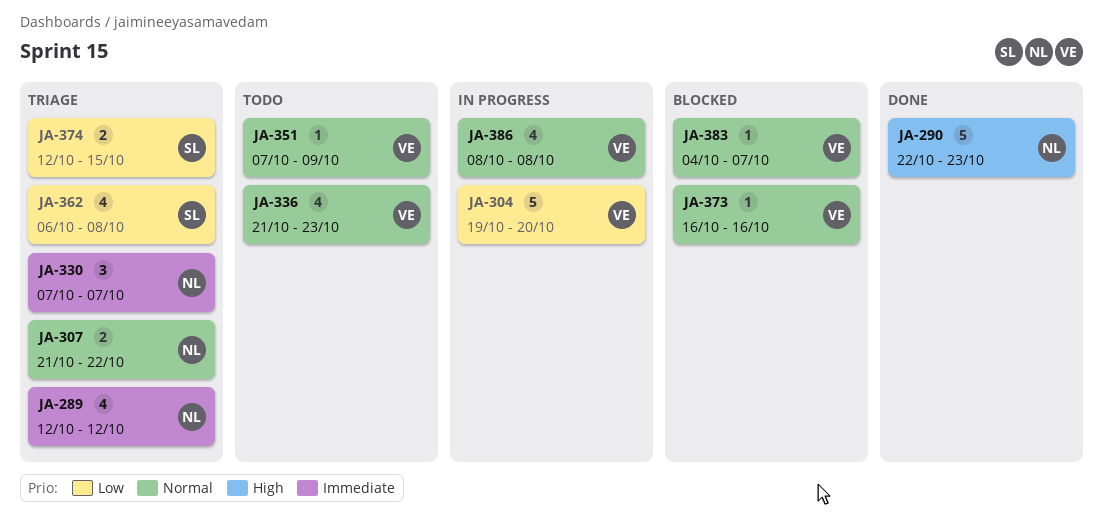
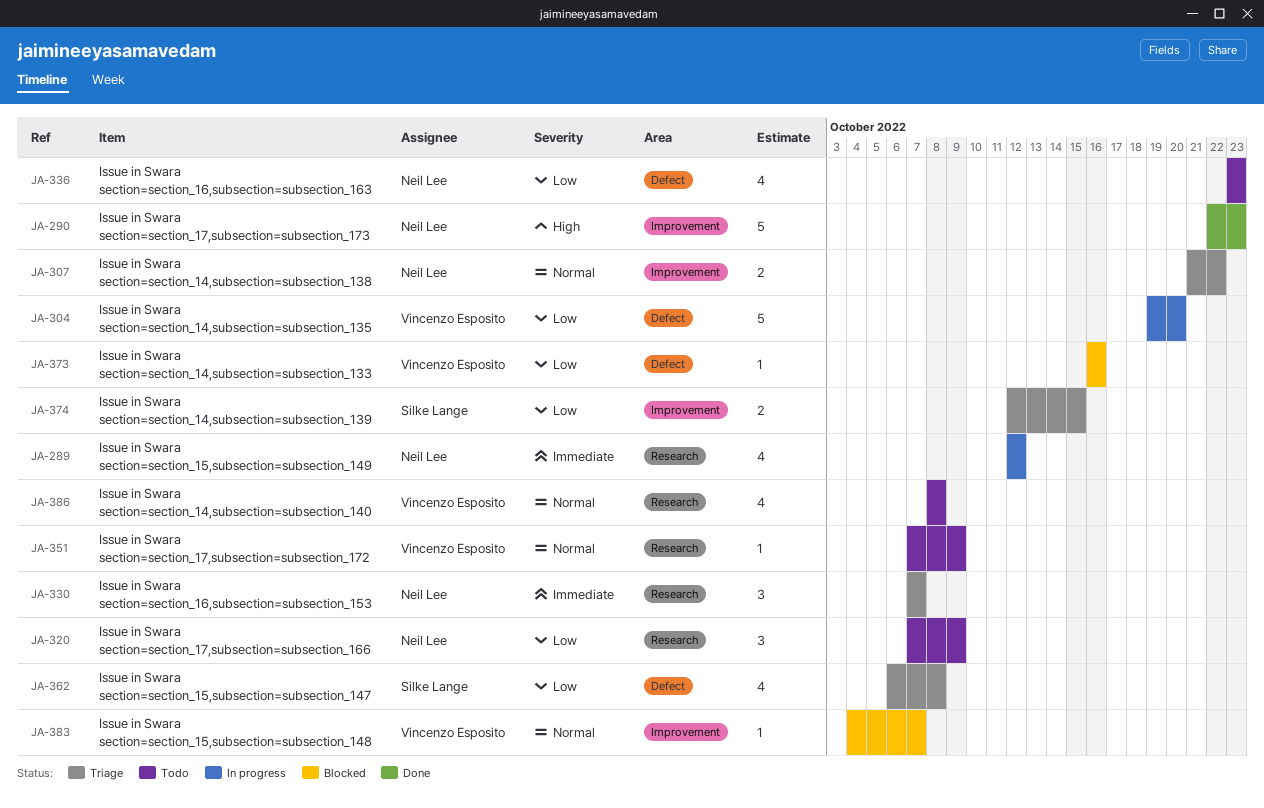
JA-289, status: Triage -> In progress
JA-320: none -> present
JA-336, owner: Vincenzo Esposito -> Neil Lee
JA-336, priority: Normal -> Low
JA-336, start: Oct 21 -> Oct 23
JA-373, priority: Normal -> Low
JA-386, status: In progress -> Todo

